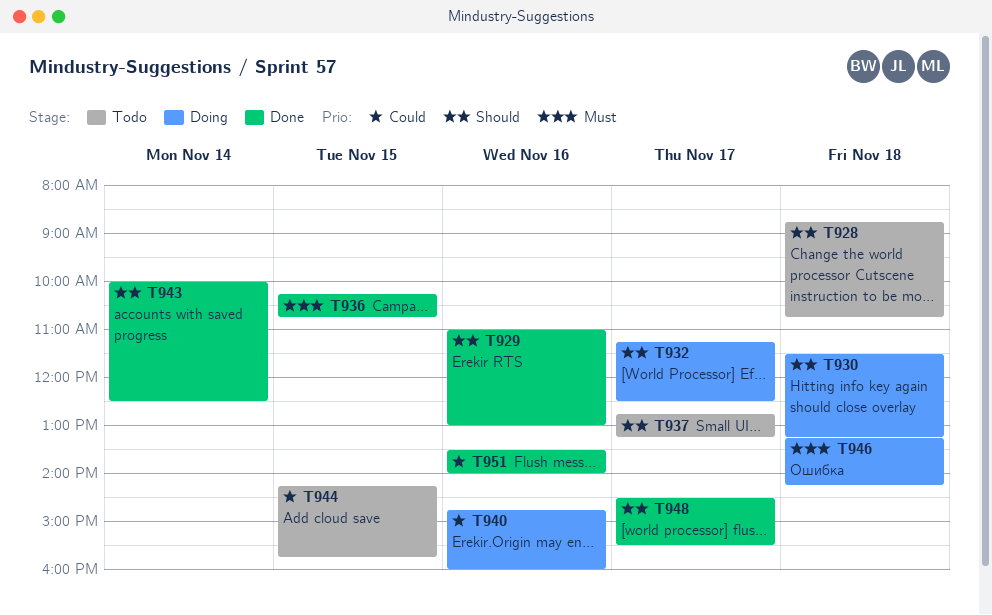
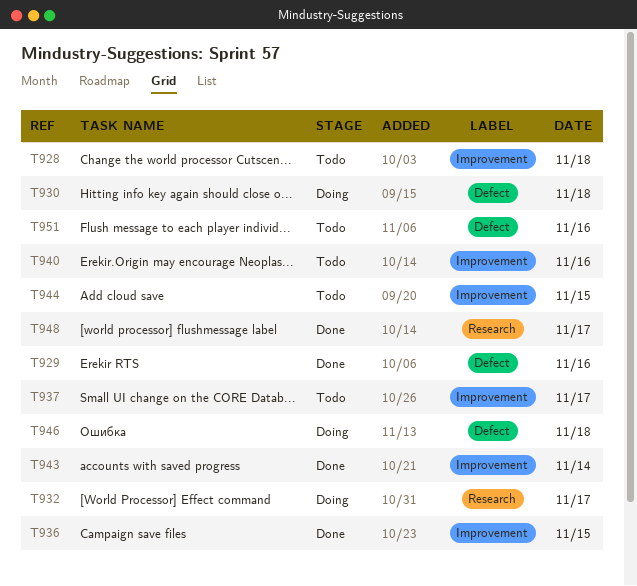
T940, status: Doing -> Todo
T951, status: Done -> Todo

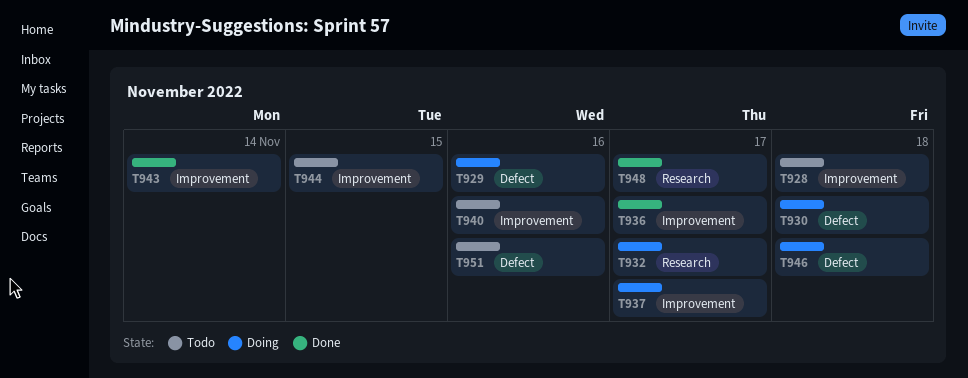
T929, status: Done -> Doing
T936, day: Nov 15 -> Nov 17
T937, status: Todo -> Doing

